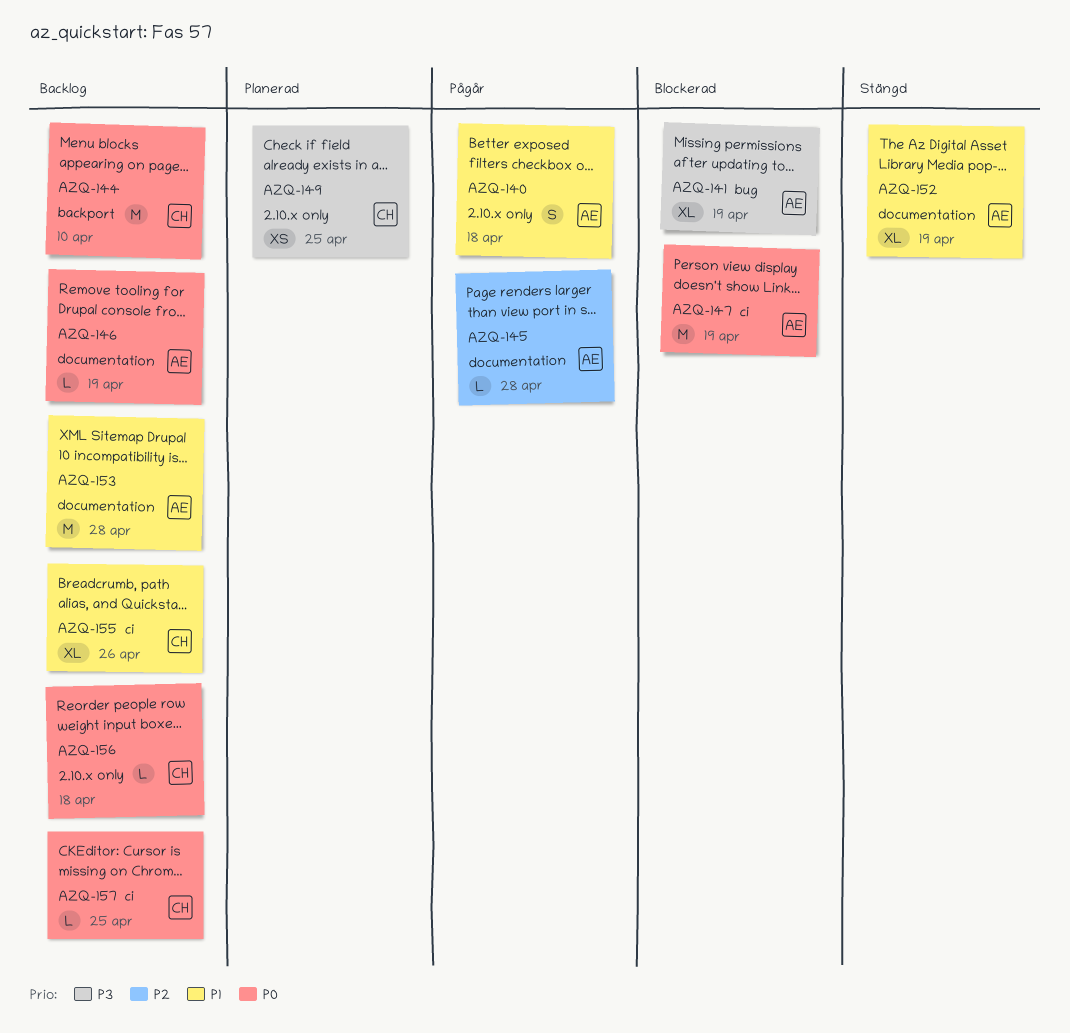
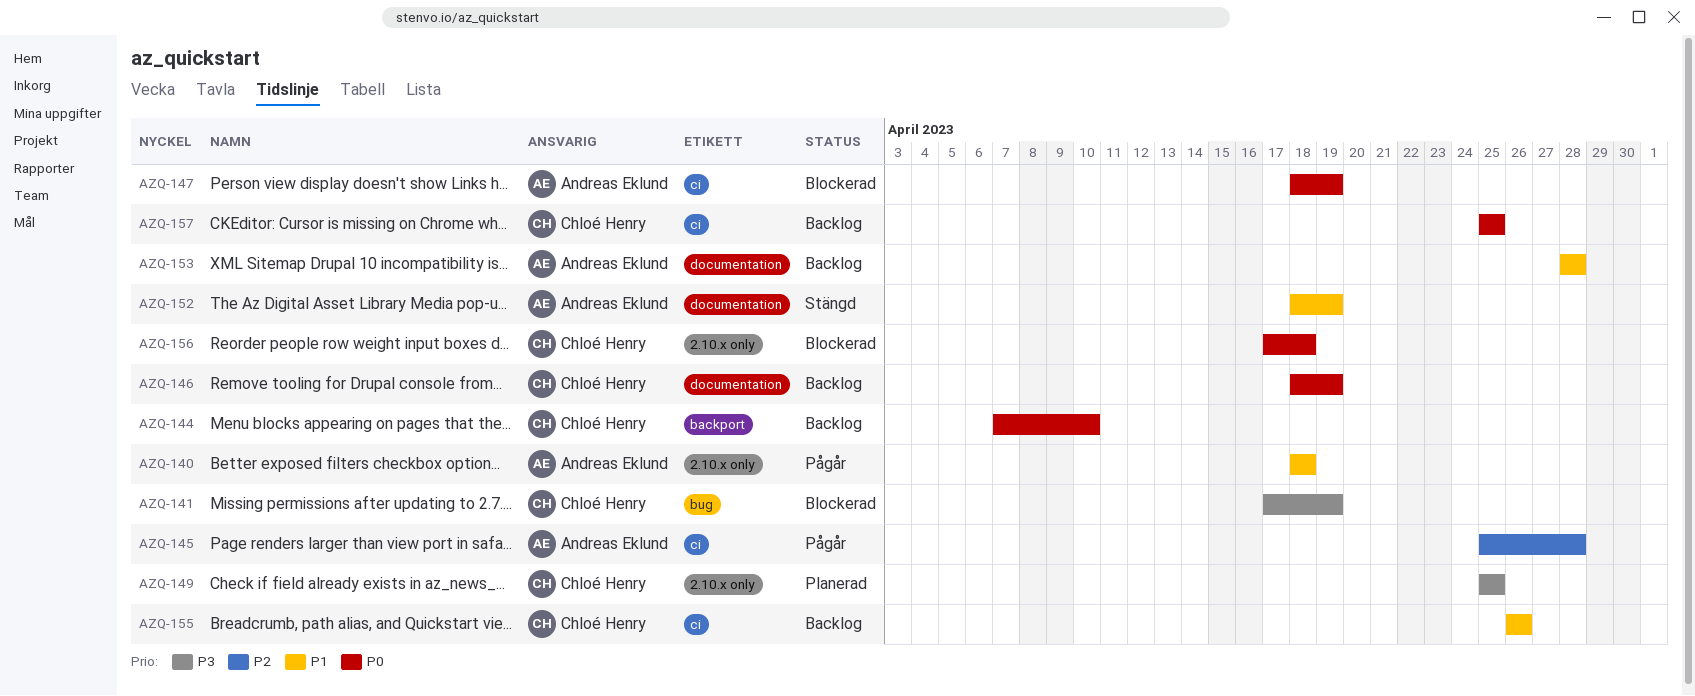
AZQ-141, owner: Andreas Eklund -> Chloé Henry
AZQ-145, label: documentation -> ci
AZQ-146, owner: Andreas Eklund -> Chloé Henry
AZQ-156, status: Backlog -> Blockerad

